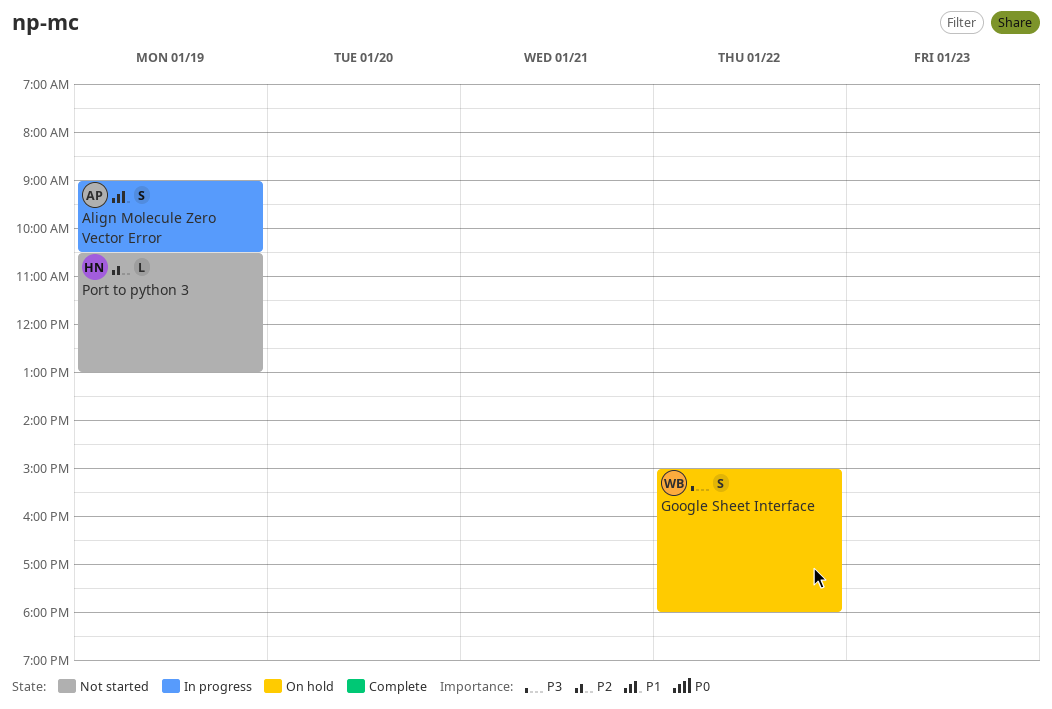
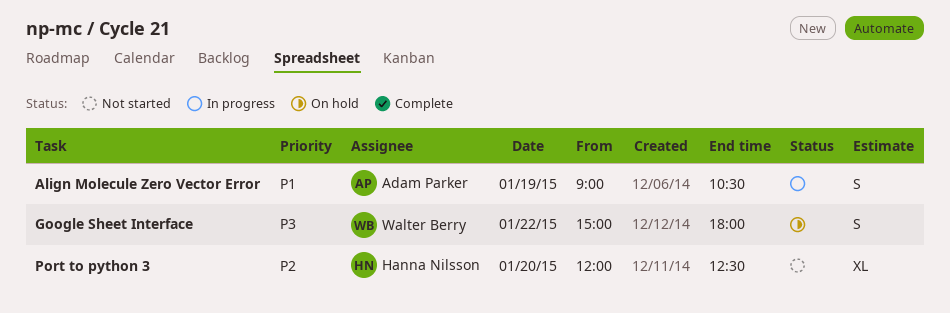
Port to python 3, estimate: L -> XL
Port to python 3, day: Jan 19 -> Jan 20
Port to python 3, begins: 10:30 -> 12:00
Port to python 3, ends: 13:00 -> 12:30

